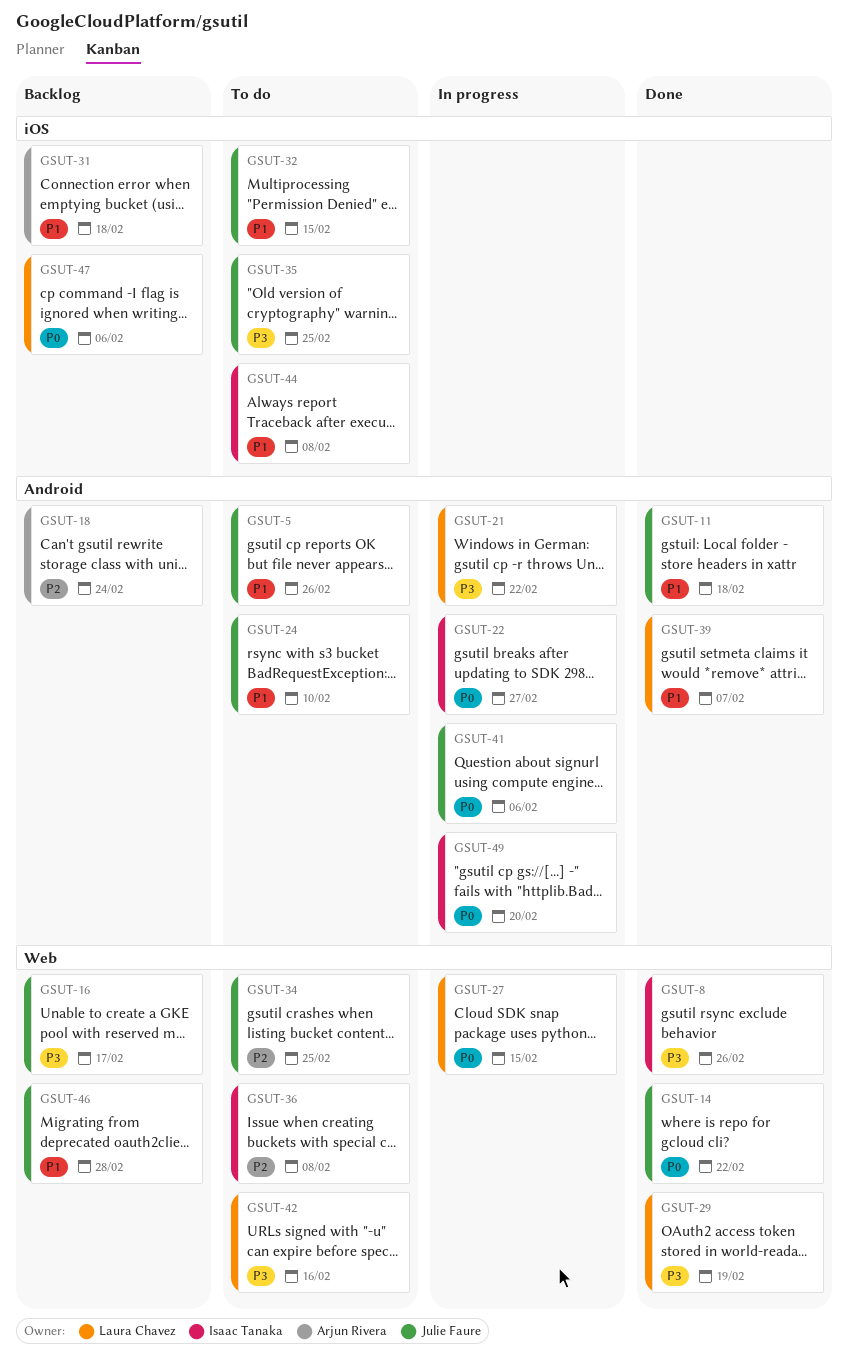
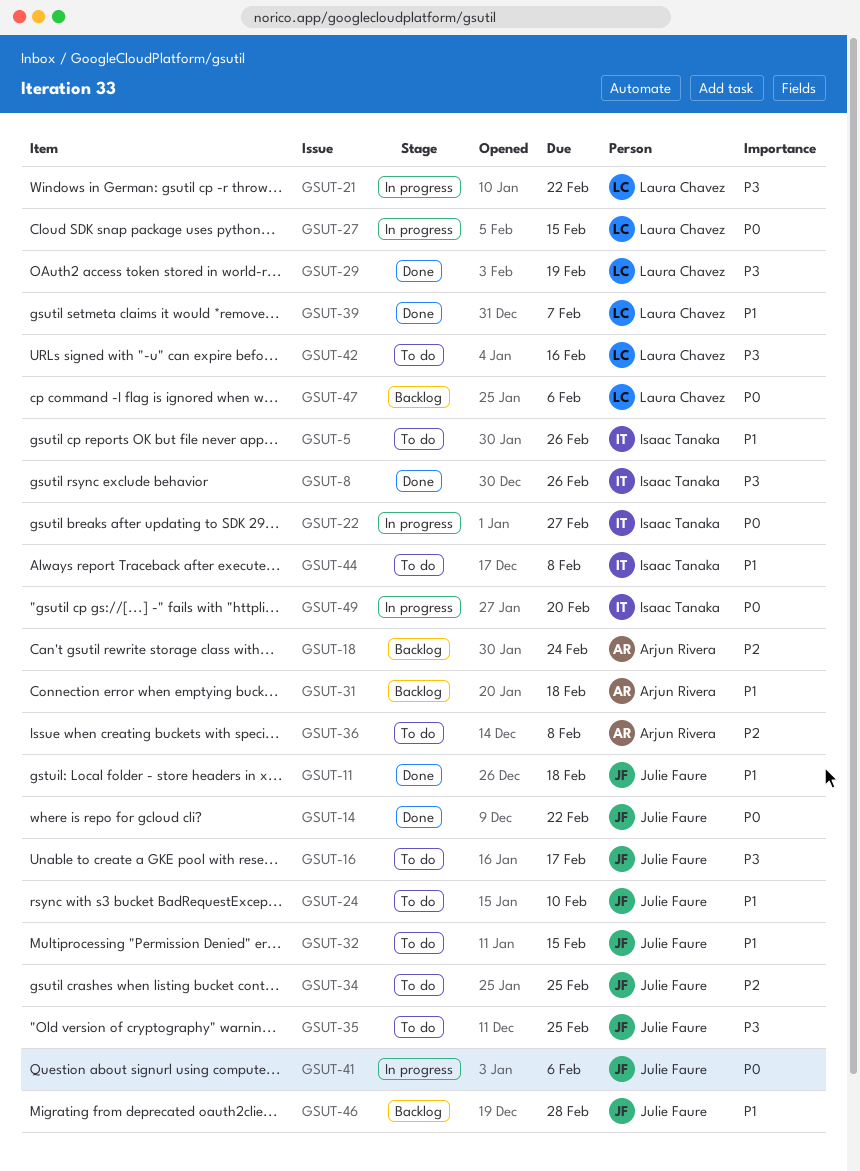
GSUT-5, owner: Julie Faure -> Isaac Tanaka
GSUT-16, status: Backlog -> To do
GSUT-36, owner: Isaac Tanaka -> Arjun Rivera

